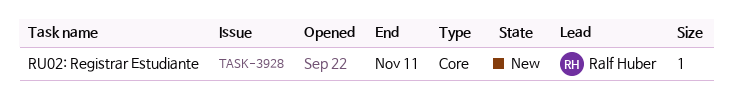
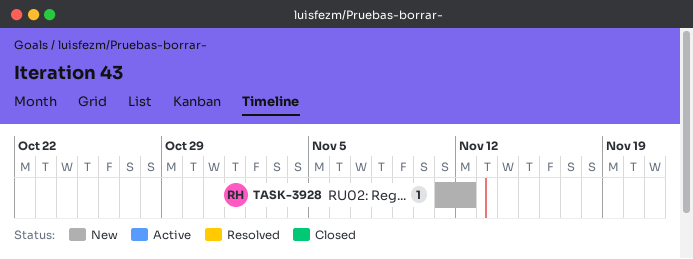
TASK-3928, due: Nov 11 -> Nov 12

